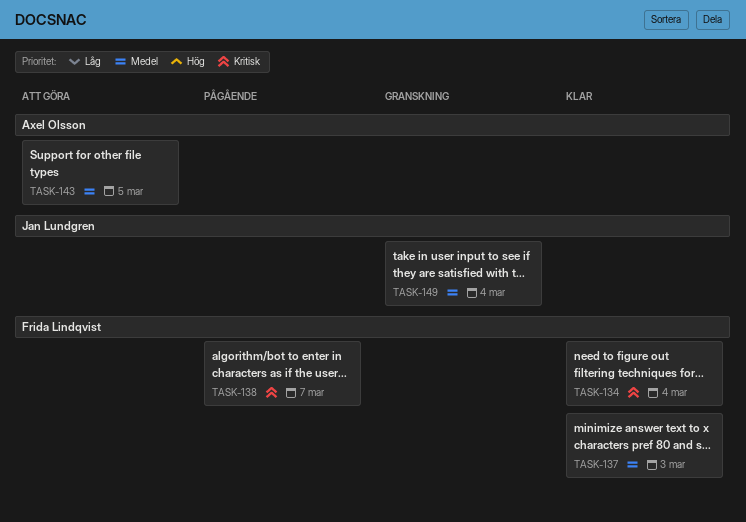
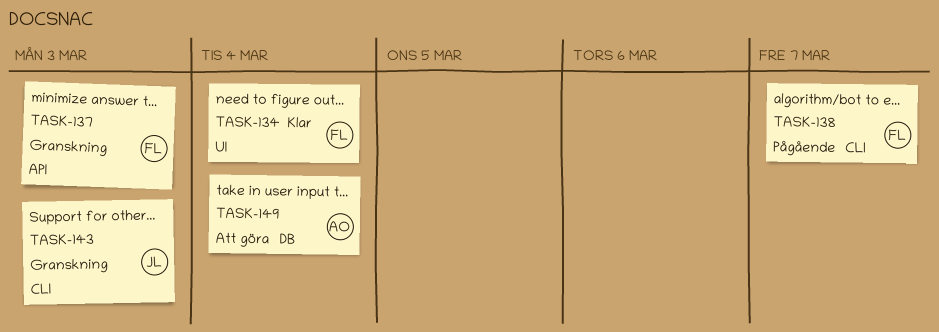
TASK-137, status: Klar -> Granskning
TASK-143, status: Att göra -> Granskning
TASK-143, owner: Axel Olsson -> Jan Lundgren
TASK-143, due: Mar 5 -> Mar 3
TASK-149, status: Granskning -> Att göra
TASK-149, owner: Jan Lundgren -> Axel Olsson

